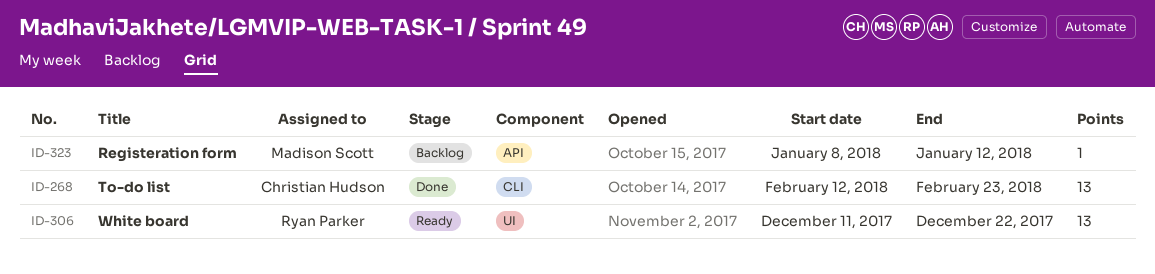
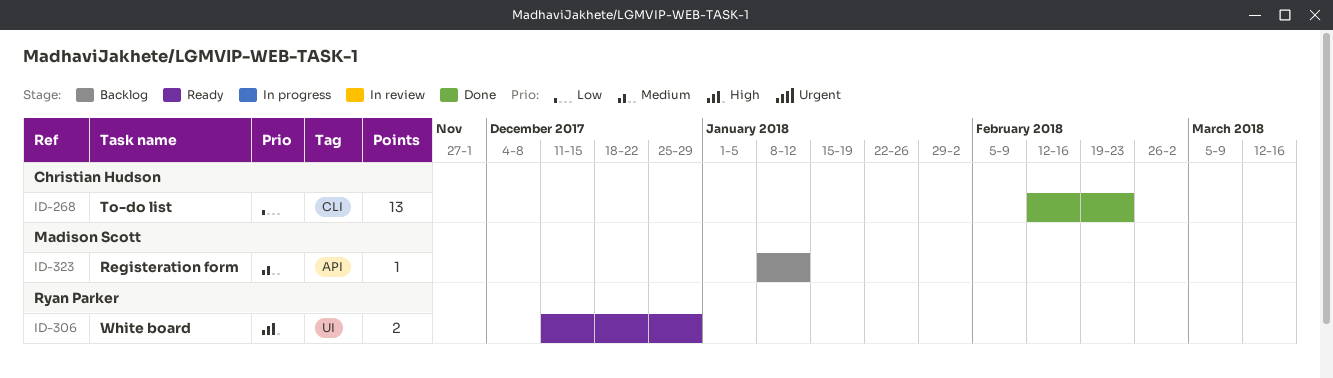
ID-306, estimate: 13 -> 2
ID-306, due: Dec 22 -> Dec 29

